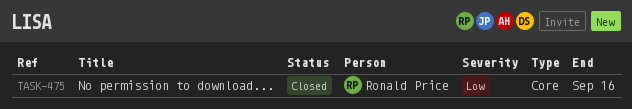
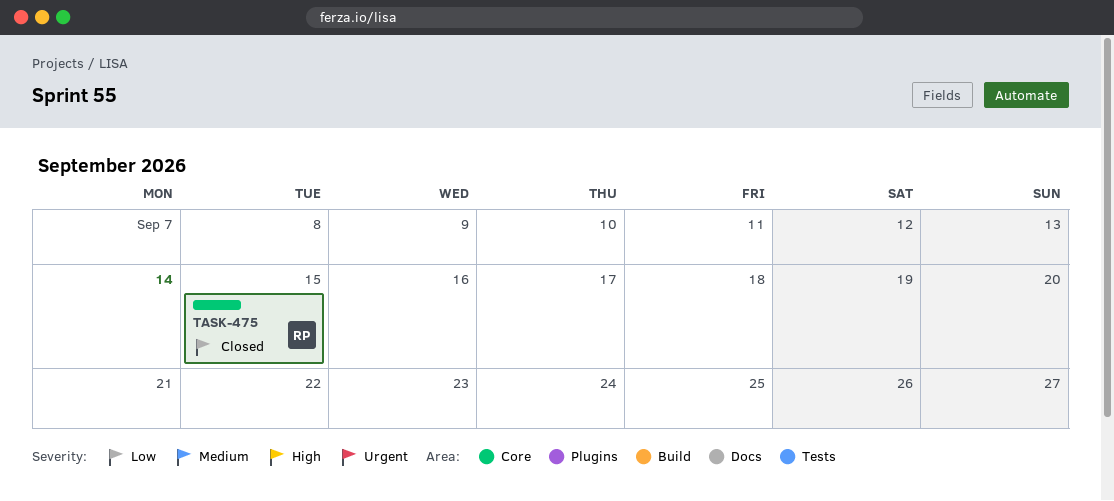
TASK-475, due: Sep 16 -> Sep 15

